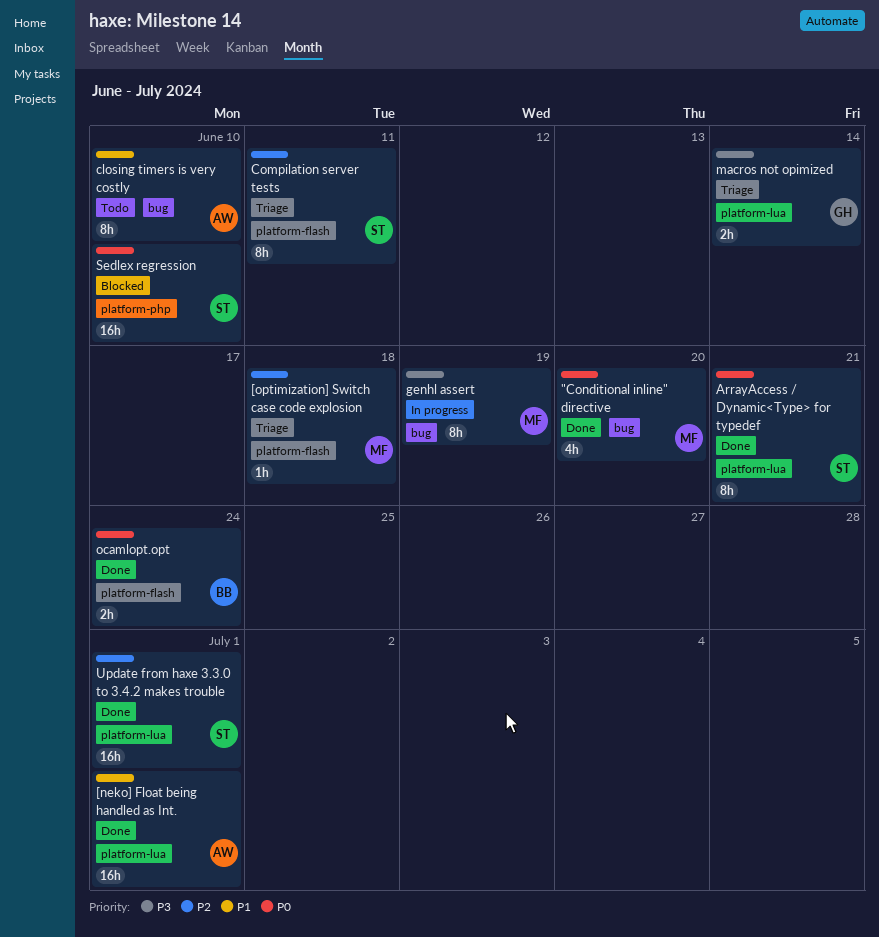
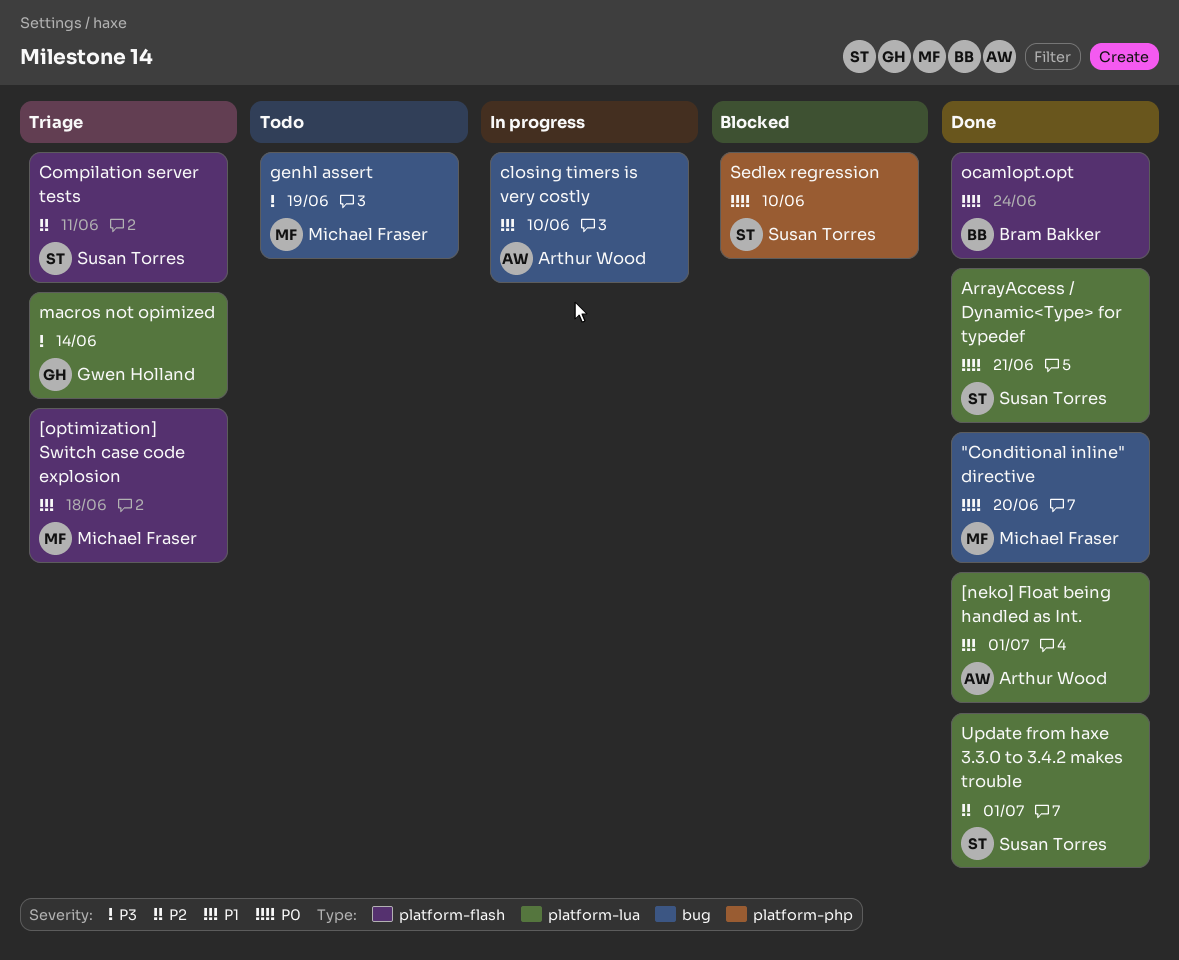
[optimization] Switch case code explosion, priority: P2 -> P1
closing timers is very costly, status: Todo -> In progress
genhl assert, status: In progress -> Todo

